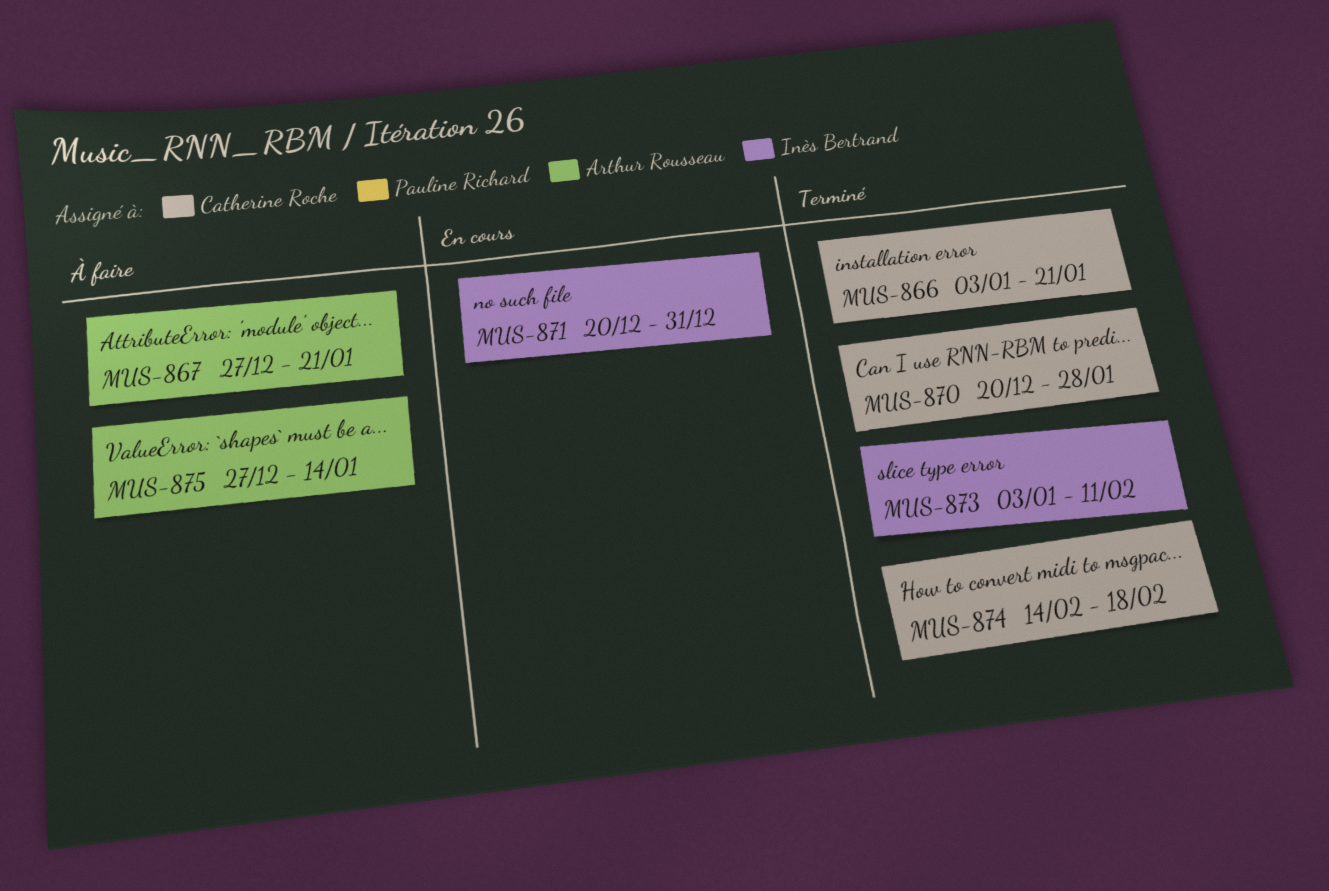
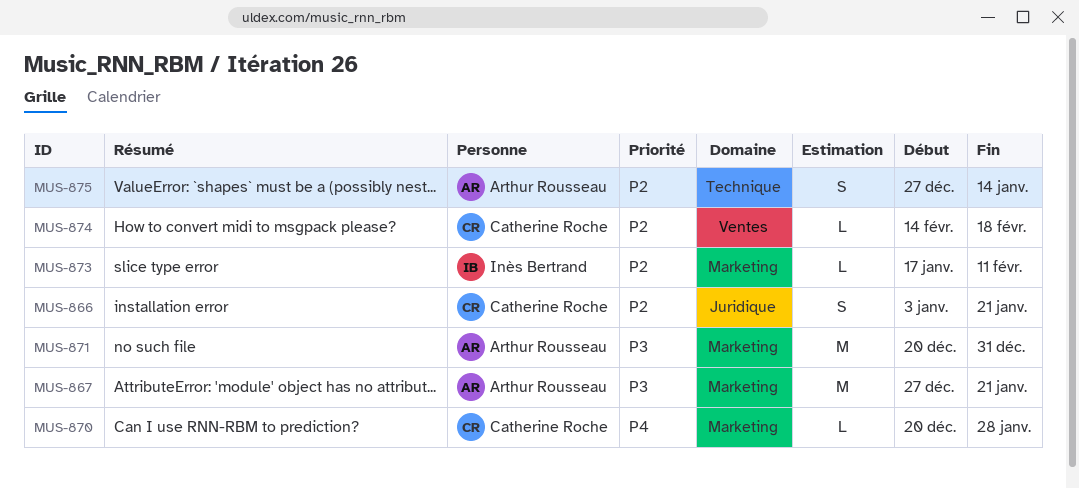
MUS-871, owner: Inès Bertrand -> Arthur Rousseau
MUS-873, start: Jan 3 -> Jan 17

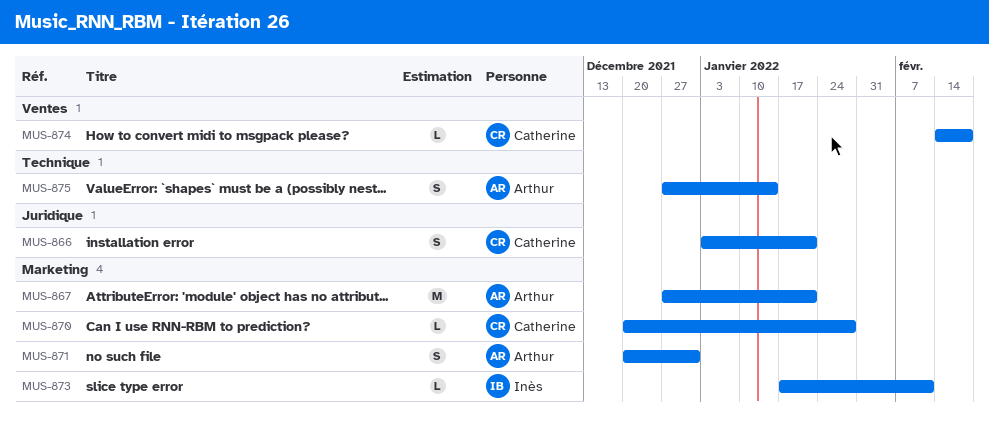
MUS-871, estimate: M -> S

